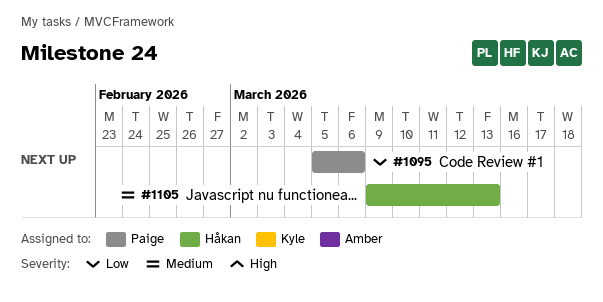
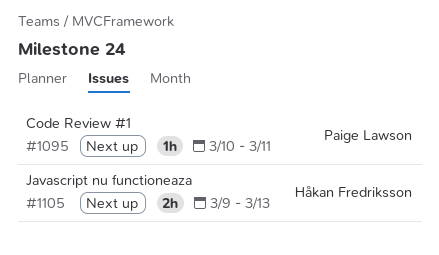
#1095, start: Mar 5 -> Mar 10
#1095, due: Mar 6 -> Mar 11

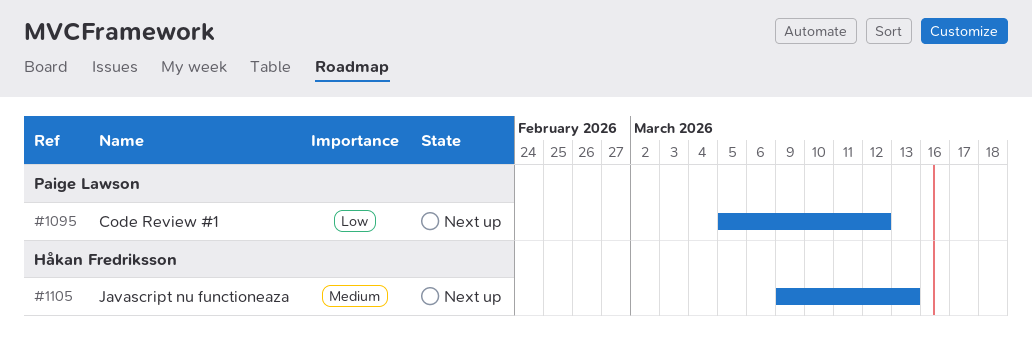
#1095, start: Mar 10 -> Mar 5
#1095, due: Mar 11 -> Mar 12

